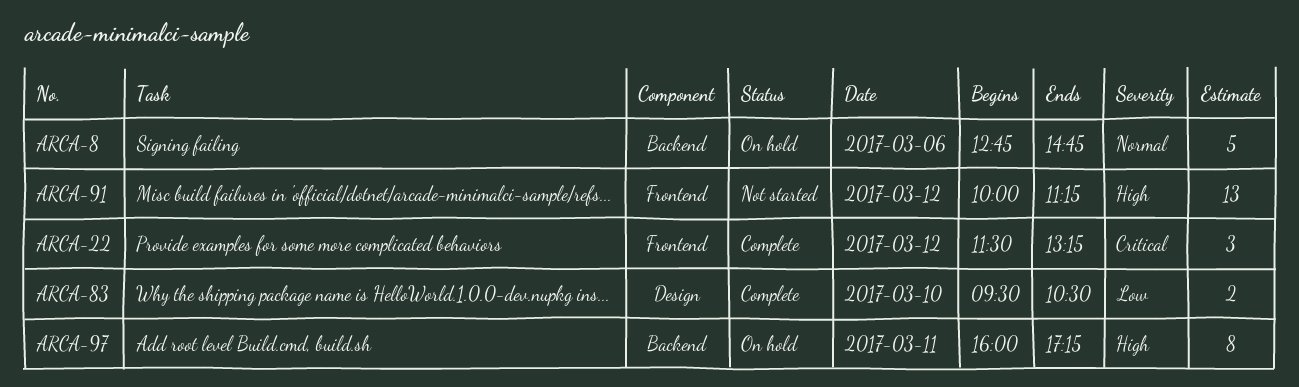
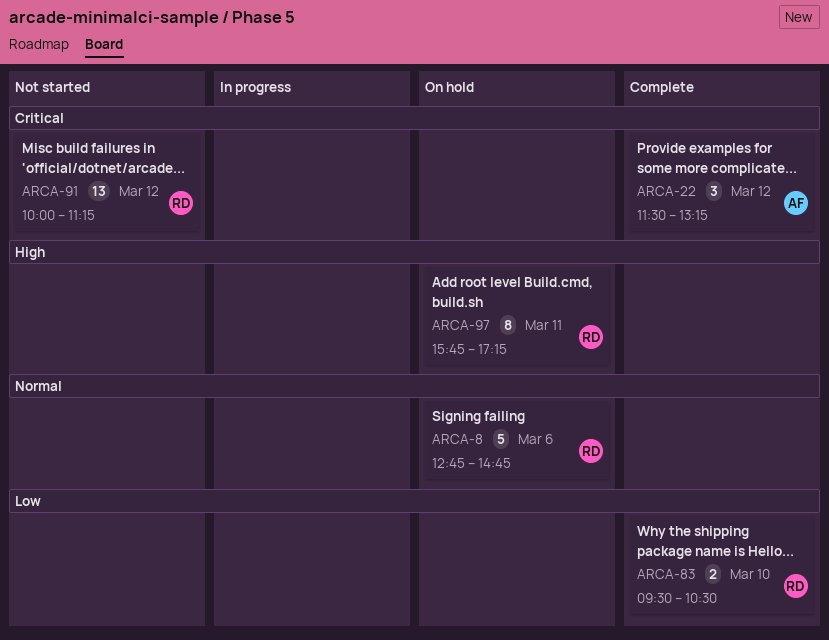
ARCA-91, priority: High -> Critical
ARCA-97, begins: 16:00 -> 15:45

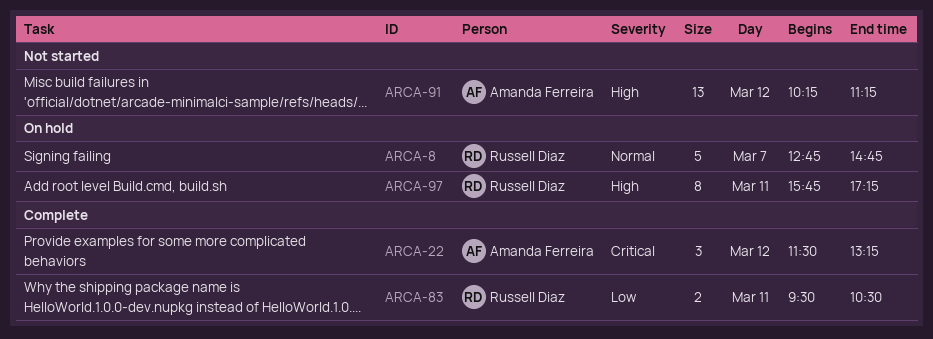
ARCA-8, day: Mar 6 -> Mar 7
ARCA-83, day: Mar 10 -> Mar 11
ARCA-91, owner: Russell Diaz -> Amanda Ferreira
ARCA-91, priority: Critical -> High
ARCA-91, begins: 10:00 -> 10:15

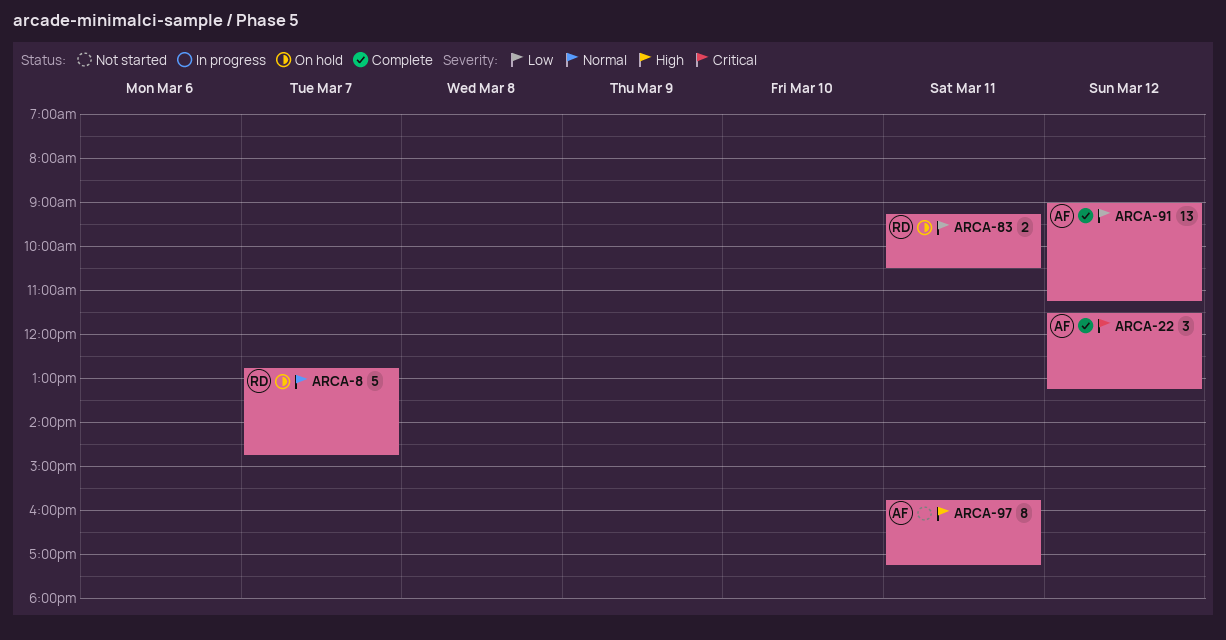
ARCA-83, status: Complete -> On hold
ARCA-83, begins: 09:30 -> 09:15
ARCA-91, status: Not started -> Complete
ARCA-91, priority: High -> Low
ARCA-91, begins: 10:15 -> 09:00
ARCA-97, status: On hold -> Not started
ARCA-97, owner: Russell Diaz -> Amanda Ferreira

